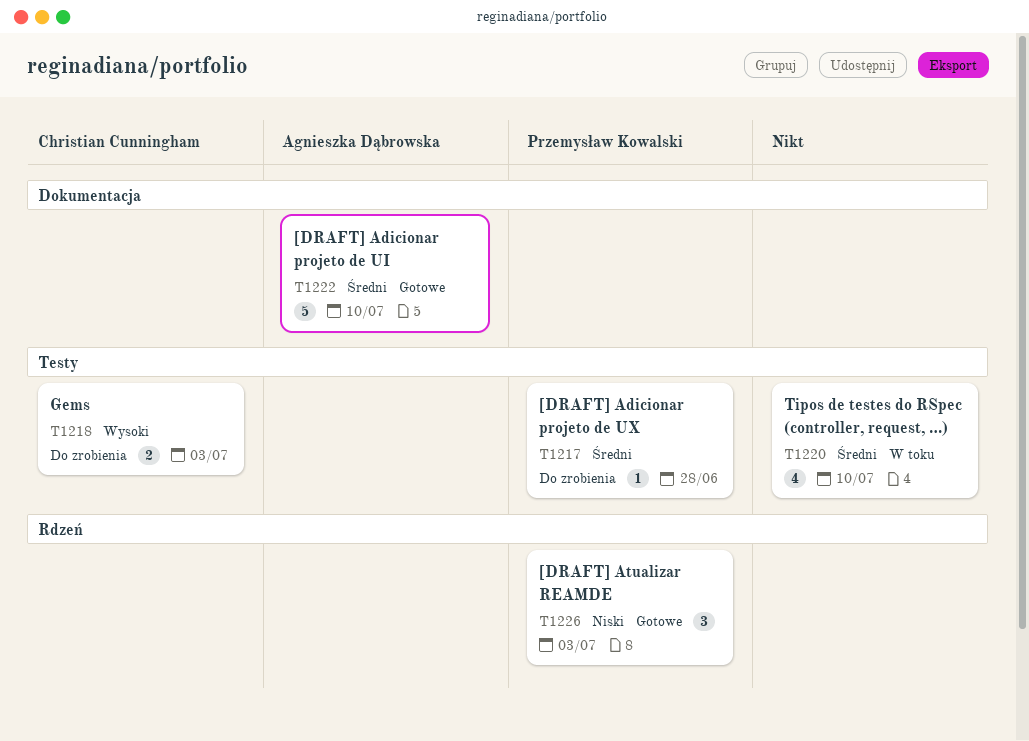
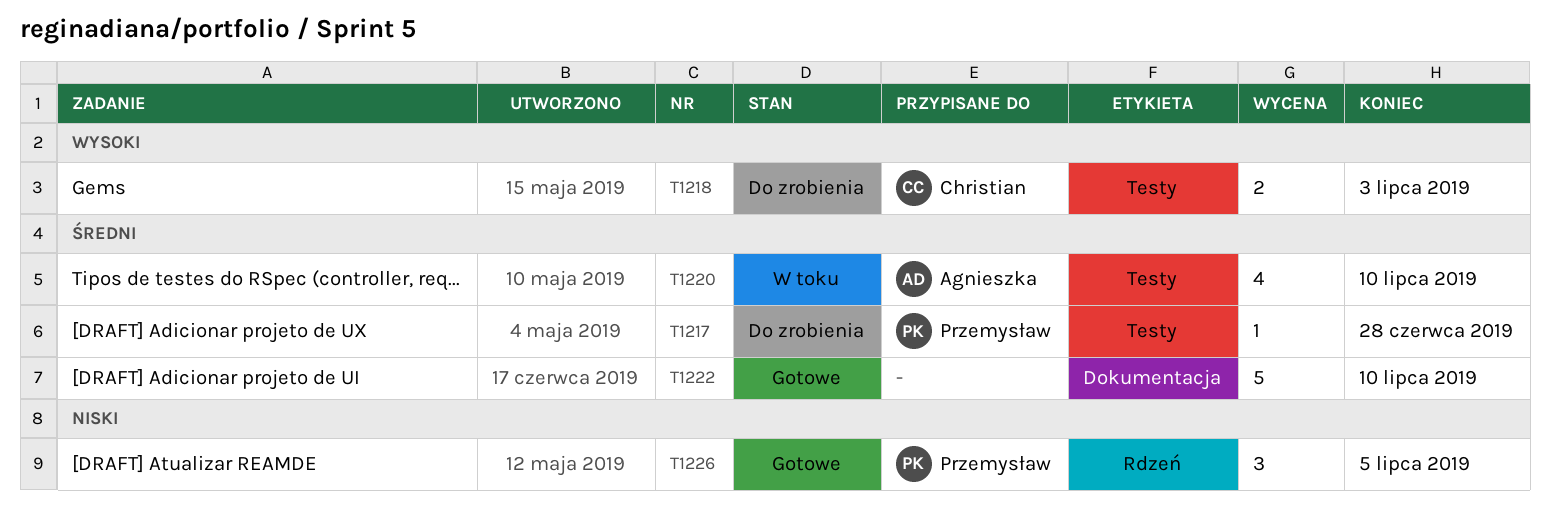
T1220, owner: none -> Agnieszka Dąbrowska
T1222, owner: Agnieszka Dąbrowska -> none
T1226, due: Jul 3 -> Jul 5

